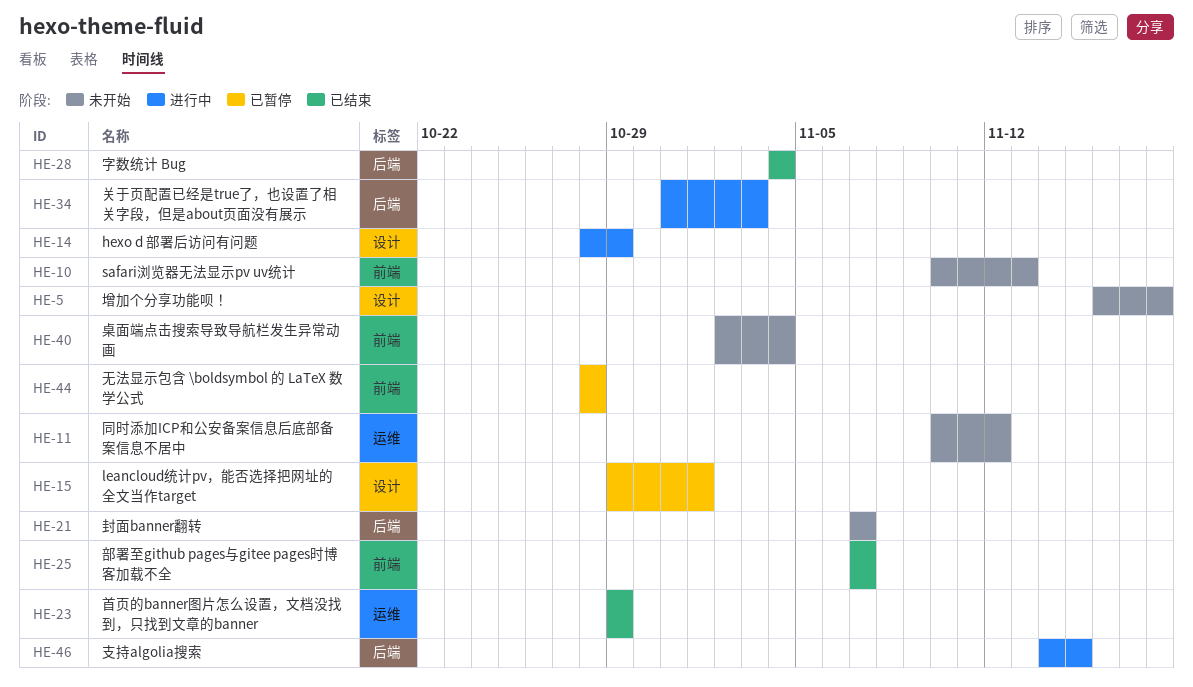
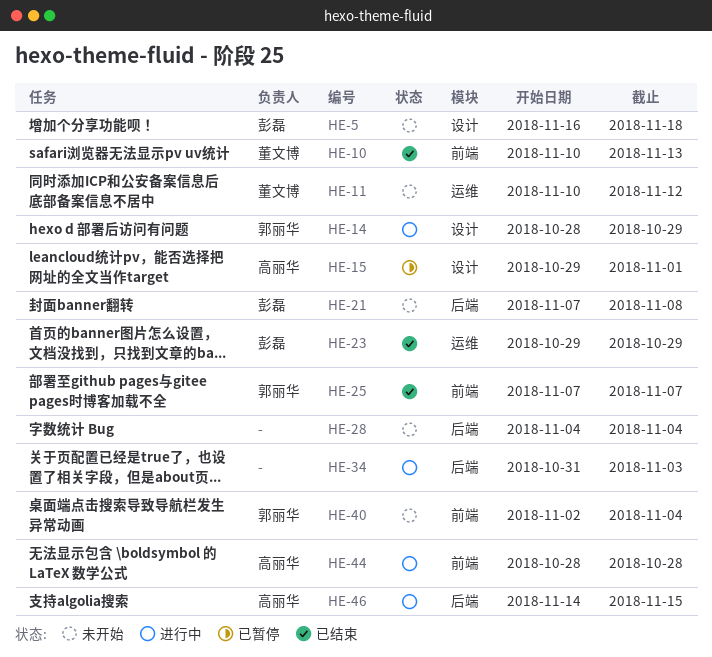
HE-10, status: 未开始 -> 已结束
HE-21, due: Nov 7 -> Nov 8
HE-28, status: 已结束 -> 未开始
HE-44, status: 已暂停 -> 进行中

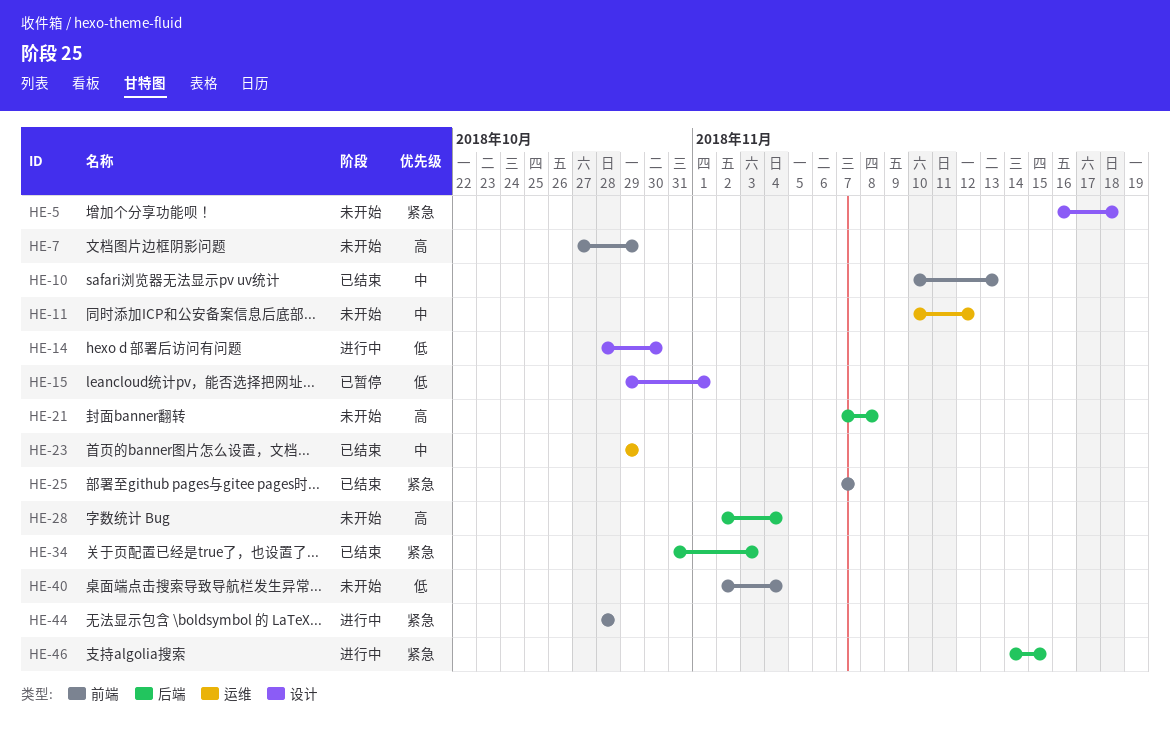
HE-7: none -> present
HE-14, due: Oct 29 -> Oct 30
HE-28, start: Nov 4 -> Nov 2
HE-34, status: 进行中 -> 已结束

